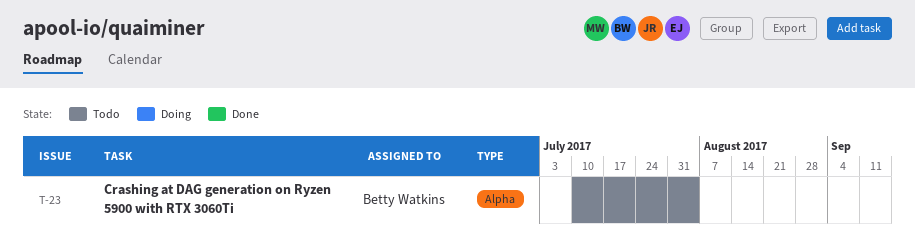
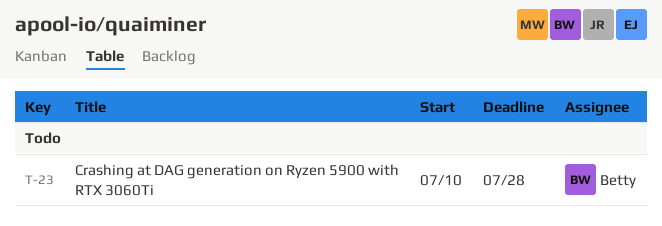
T-23, due: Aug 4 -> Jul 28

